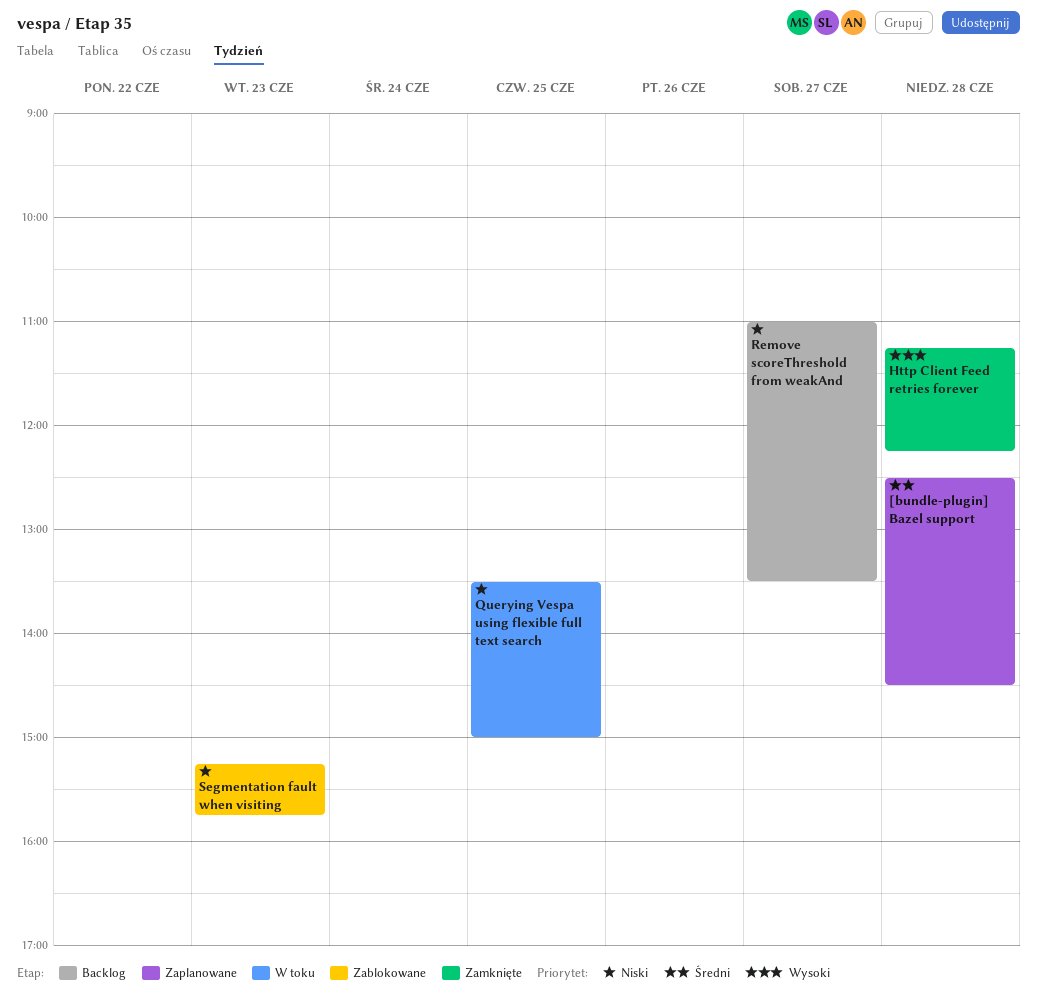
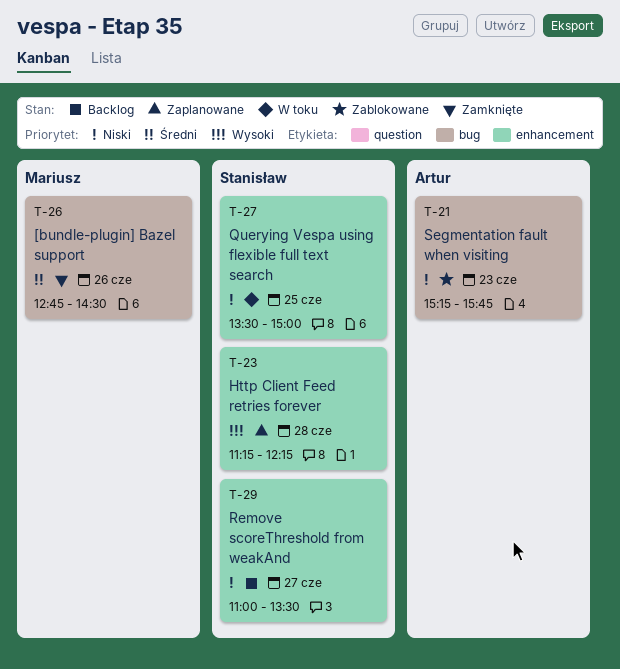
[bundle-plugin] Bazel support, status: Zaplanowane -> Zamknięte
[bundle-plugin] Bazel support, day: Jun 28 -> Jun 26
[bundle-plugin] Bazel support, begins: 12:30 -> 12:45
Http Client Feed retries forever, status: Zamknięte -> Zaplanowane

